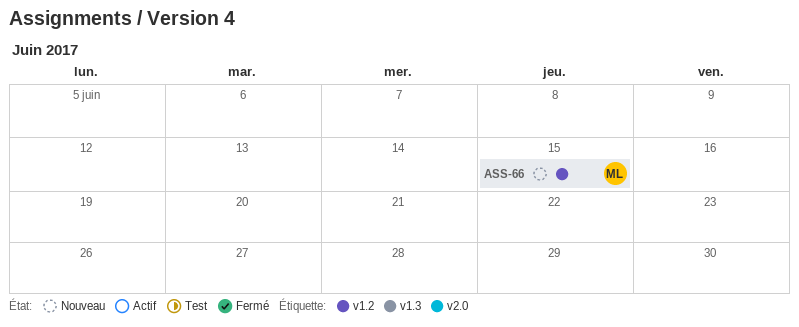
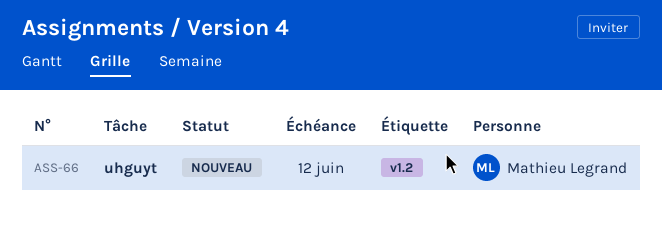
ASS-66, due: Jun 15 -> Jun 12

